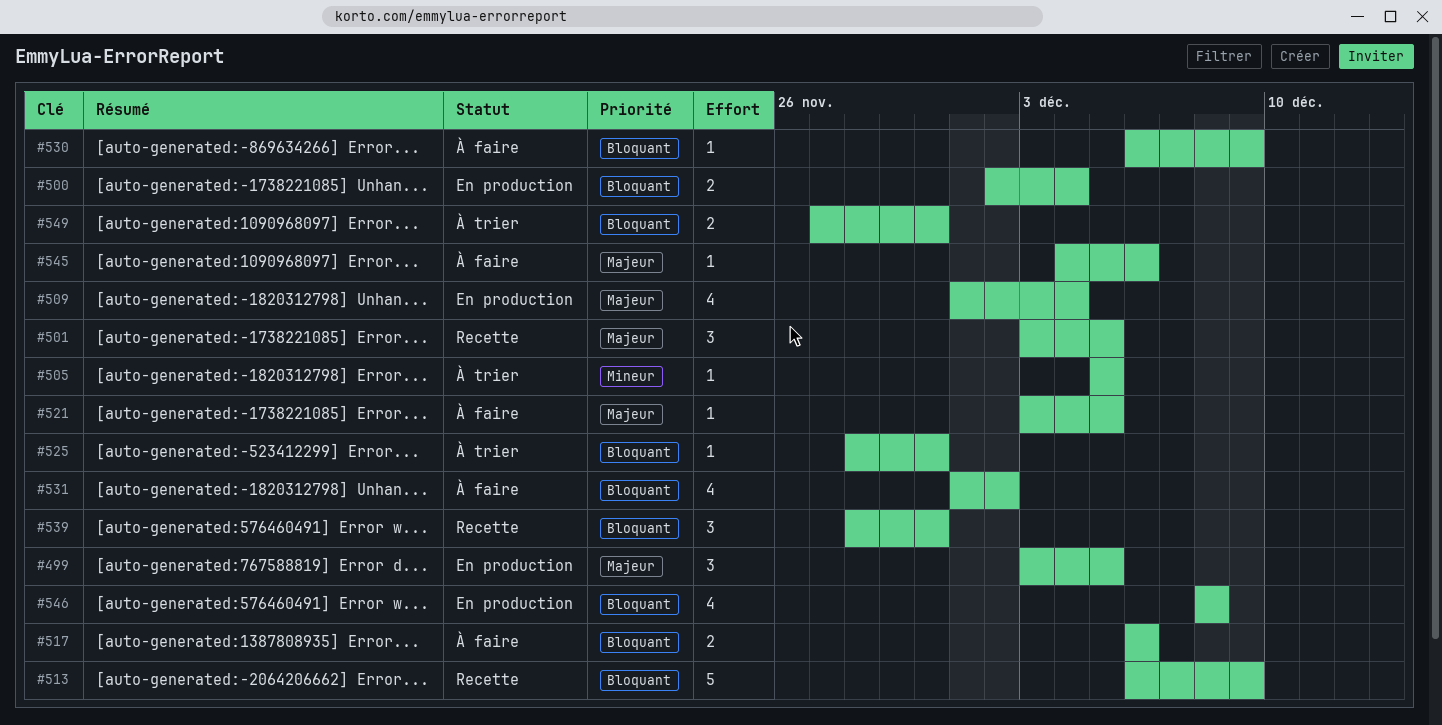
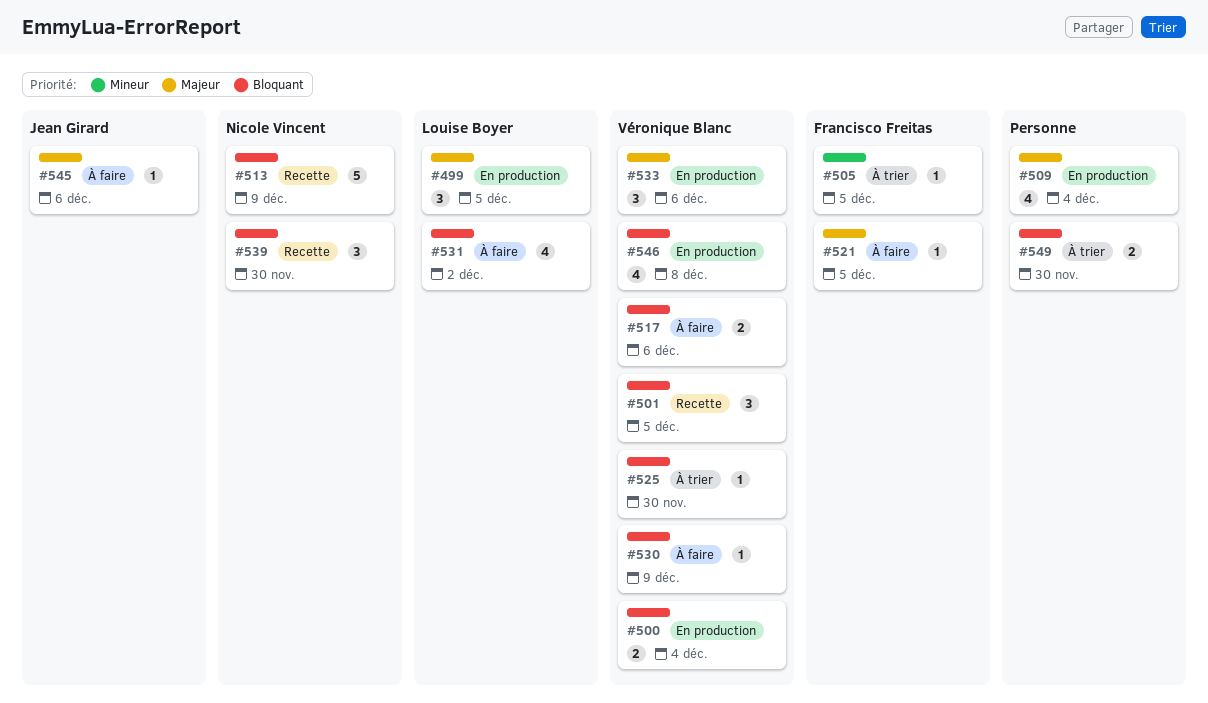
#501, priority: Majeur -> Bloquant
#533: none -> present

